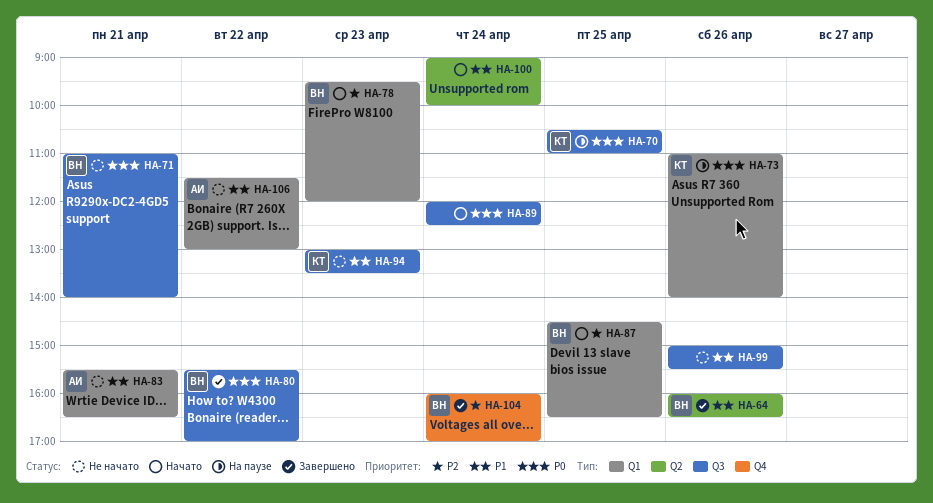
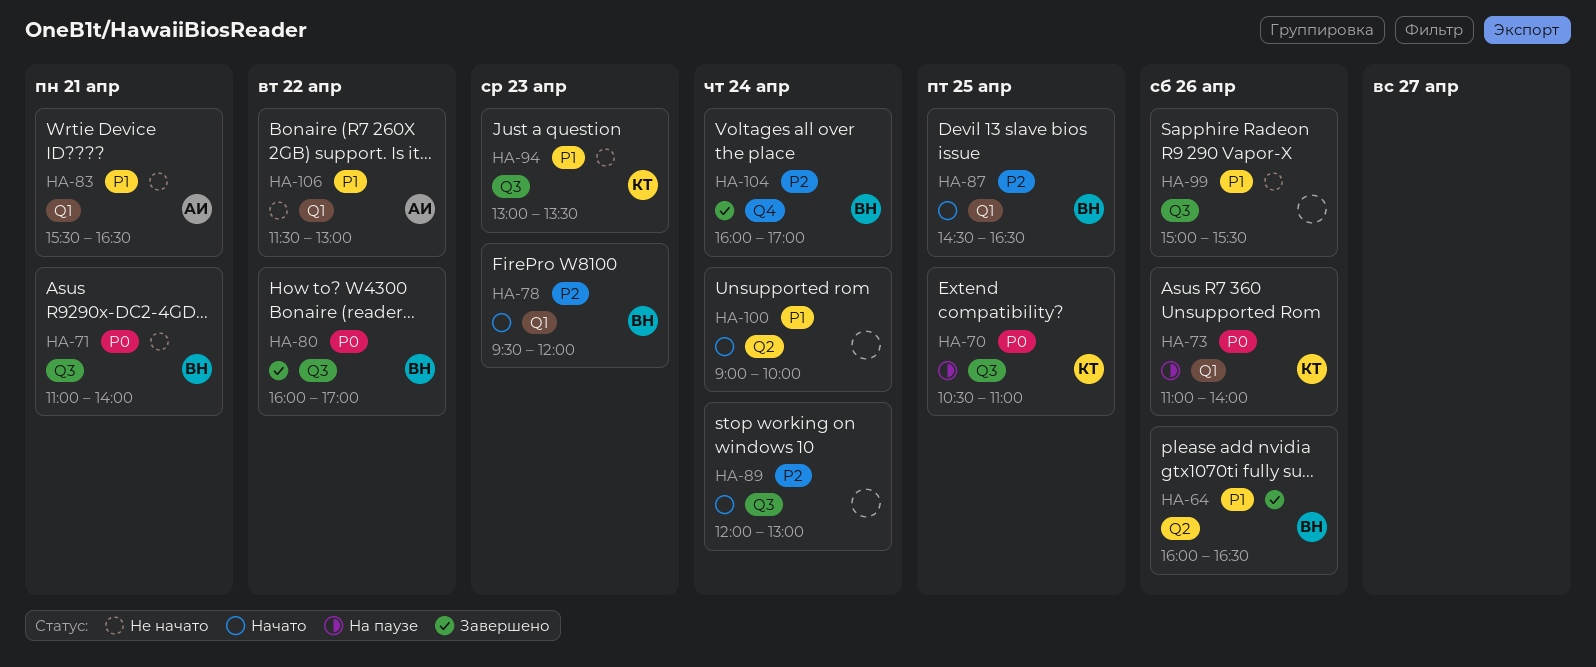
HA-80, begins: 15:30 -> 16:00
HA-89, priority: P0 -> P2
HA-89, ends: 12:30 -> 13:00

